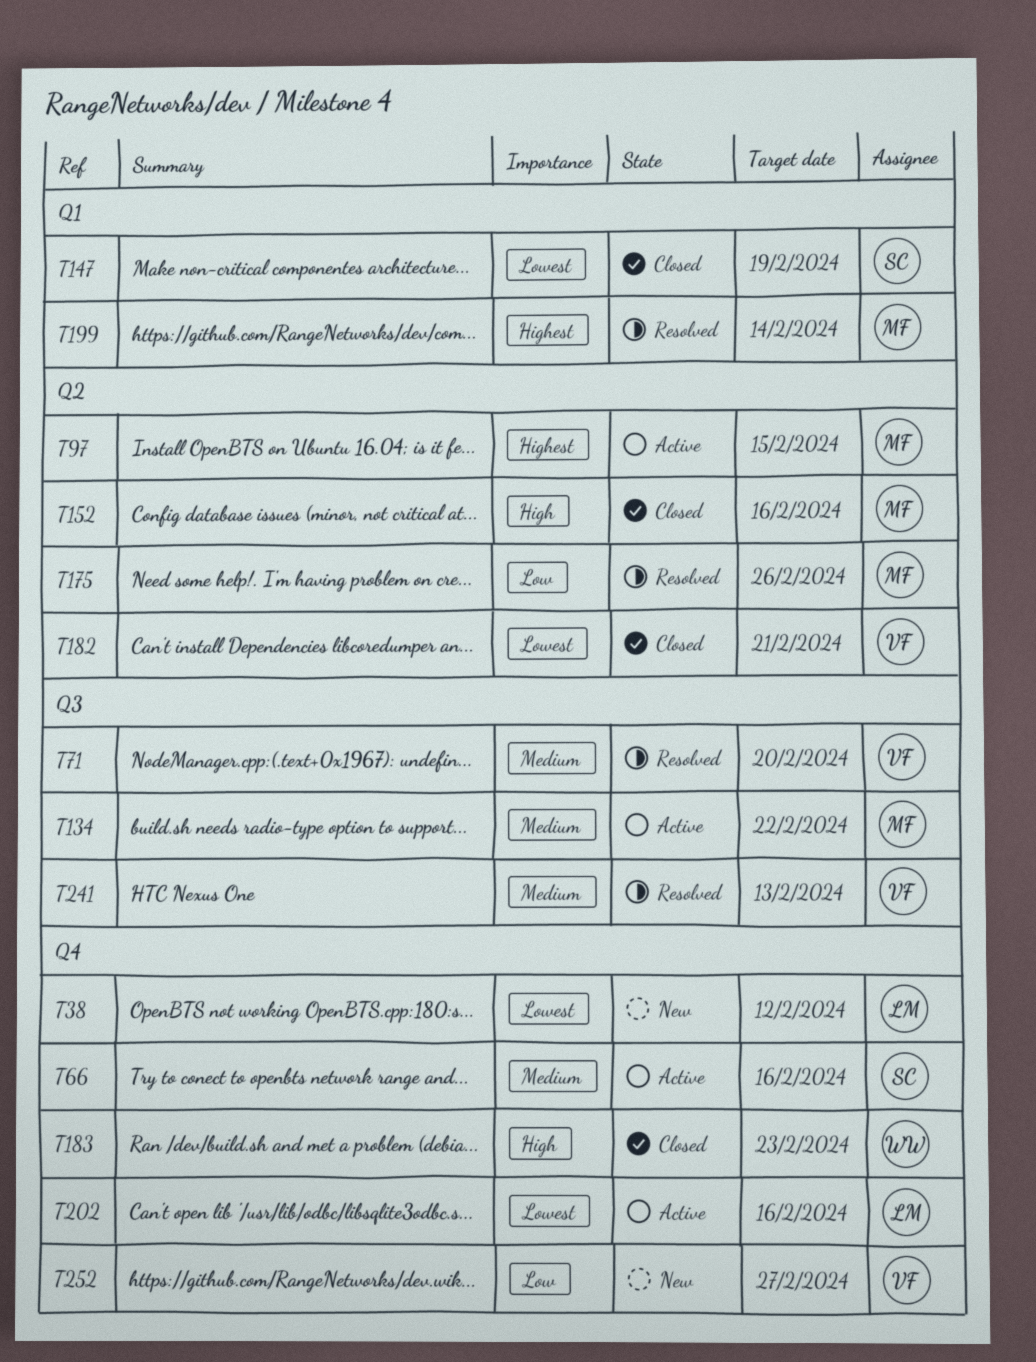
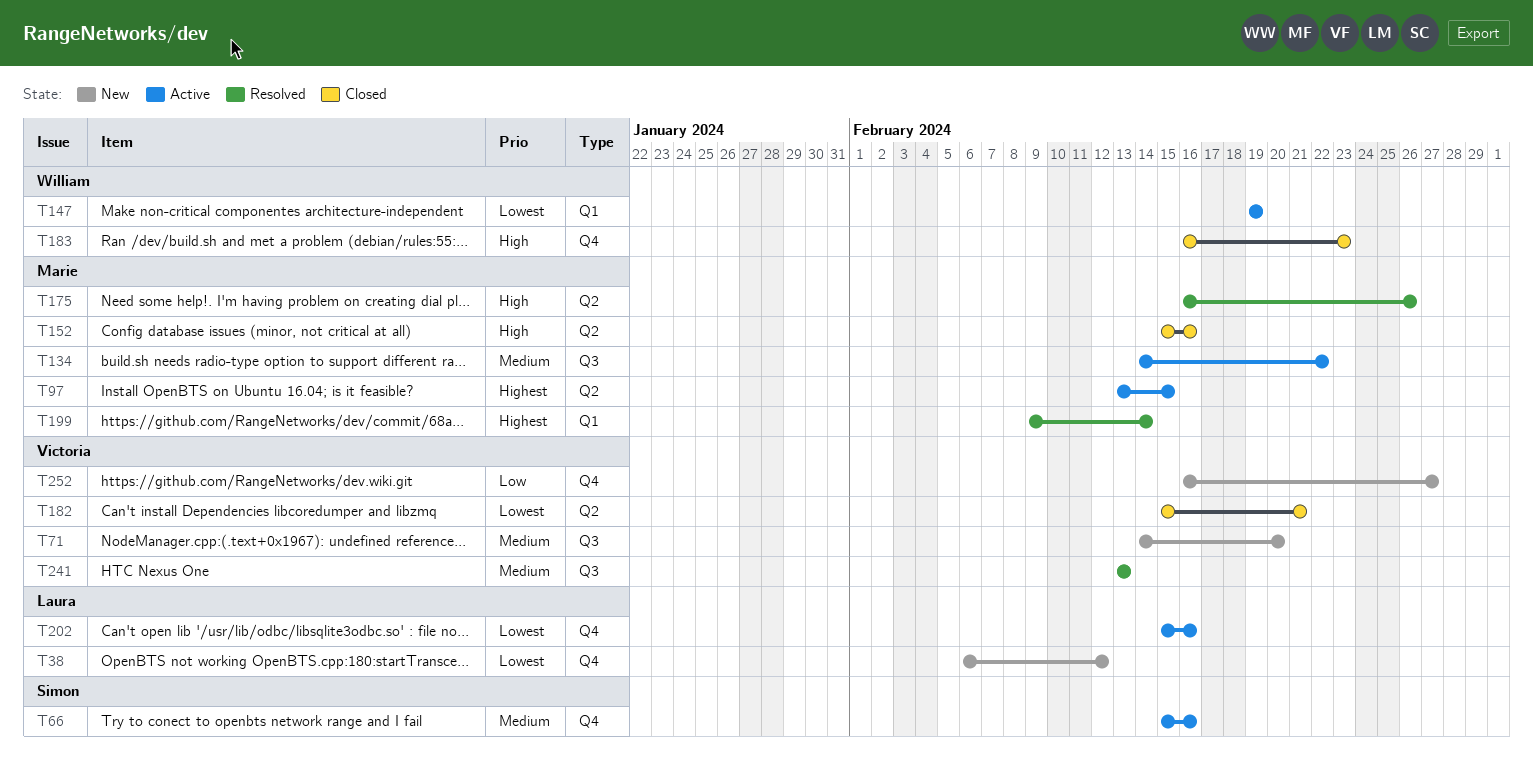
T71, status: Resolved -> New
T147, status: Closed -> Active
T147, owner: Simon -> William
T175, priority: Low -> High

